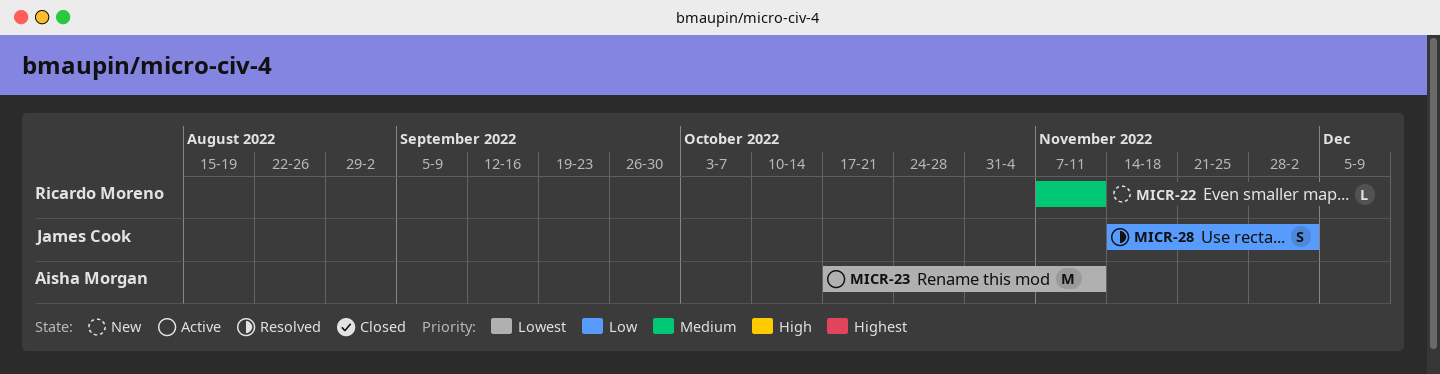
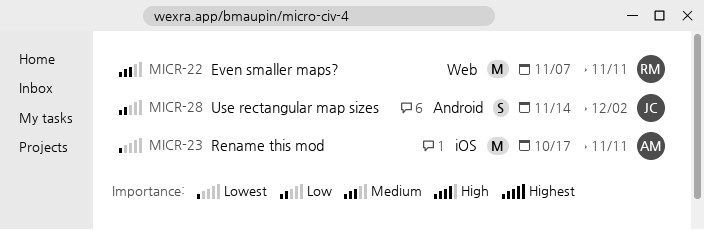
MICR-22, estimate: L -> M

